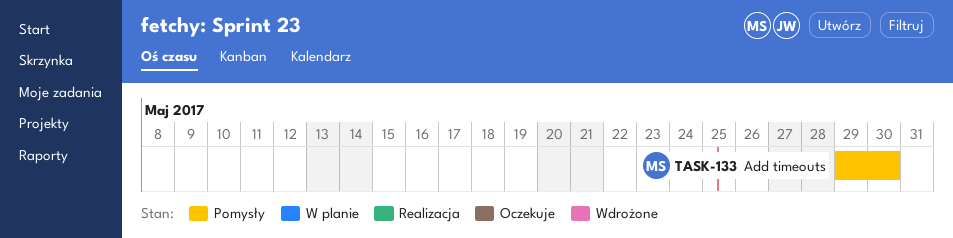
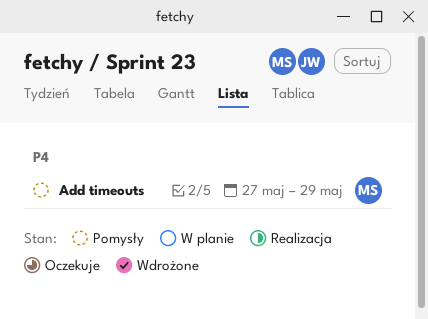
Add timeouts, start: May 29 -> May 27
Add timeouts, due: May 30 -> May 29

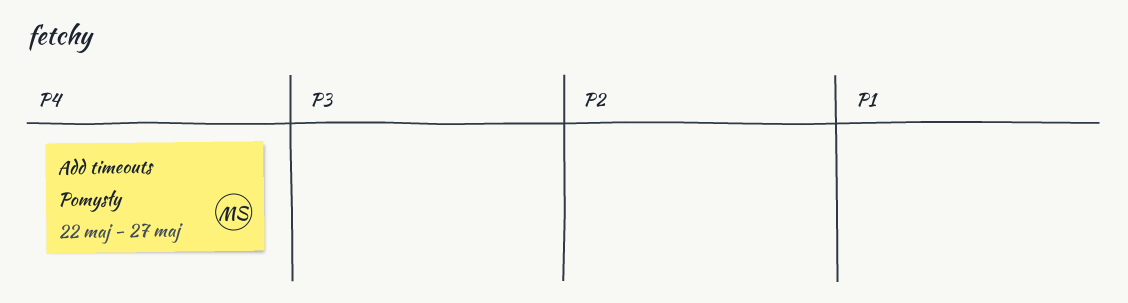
Add timeouts, start: May 27 -> May 22
Add timeouts, due: May 29 -> May 27

